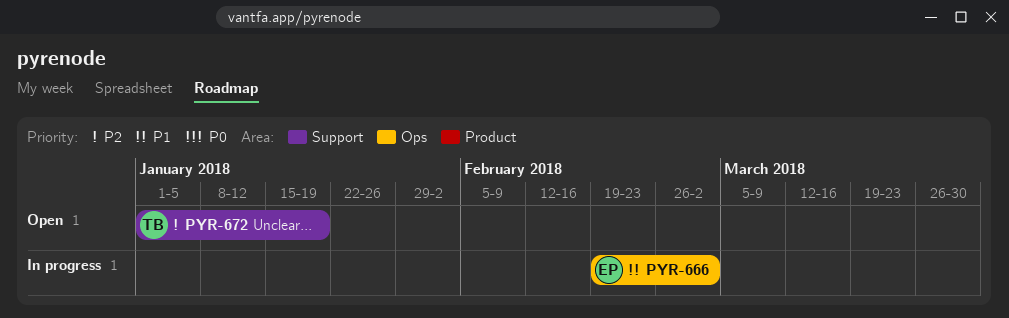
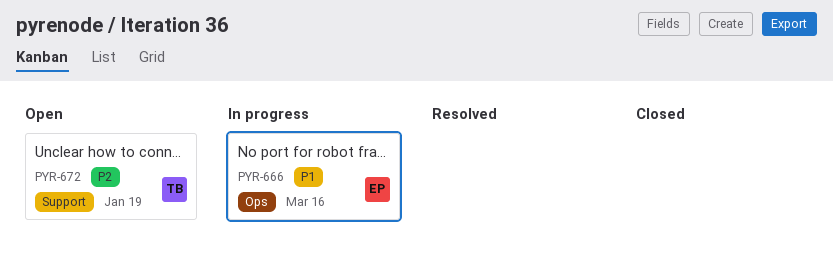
PYR-666, due: Mar 2 -> Mar 16

